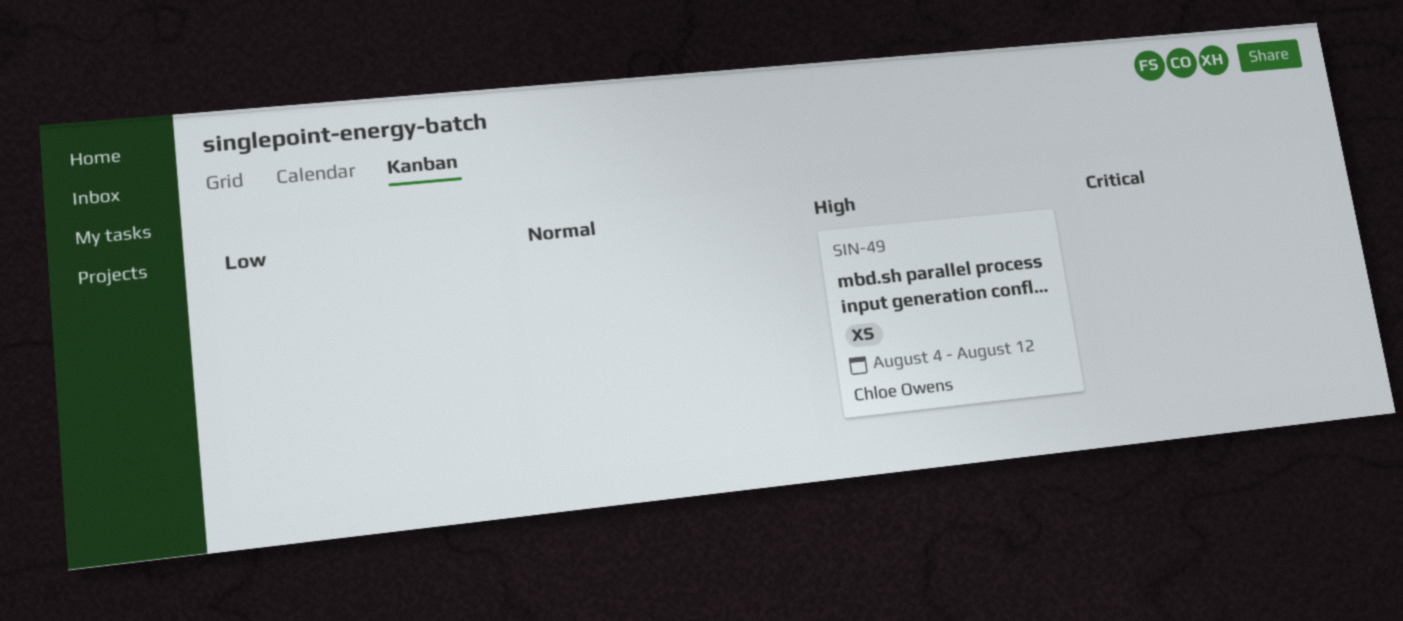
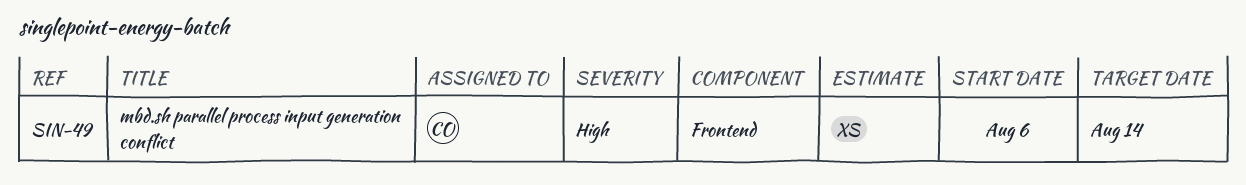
SIN-49, start: Aug 4 -> Aug 6
SIN-49, due: Aug 12 -> Aug 14

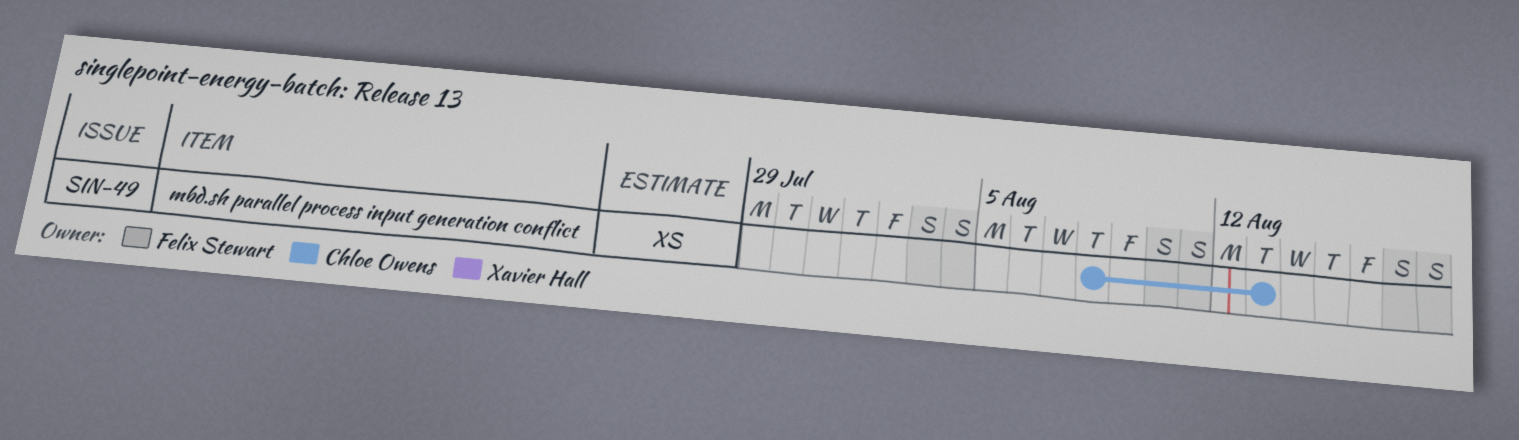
SIN-49, start: Aug 6 -> Aug 8
SIN-49, due: Aug 14 -> Aug 13

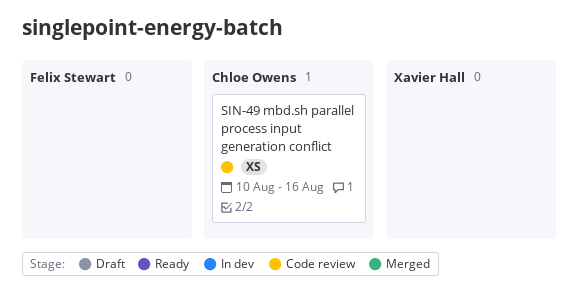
SIN-49, start: Aug 8 -> Aug 10
SIN-49, due: Aug 13 -> Aug 16

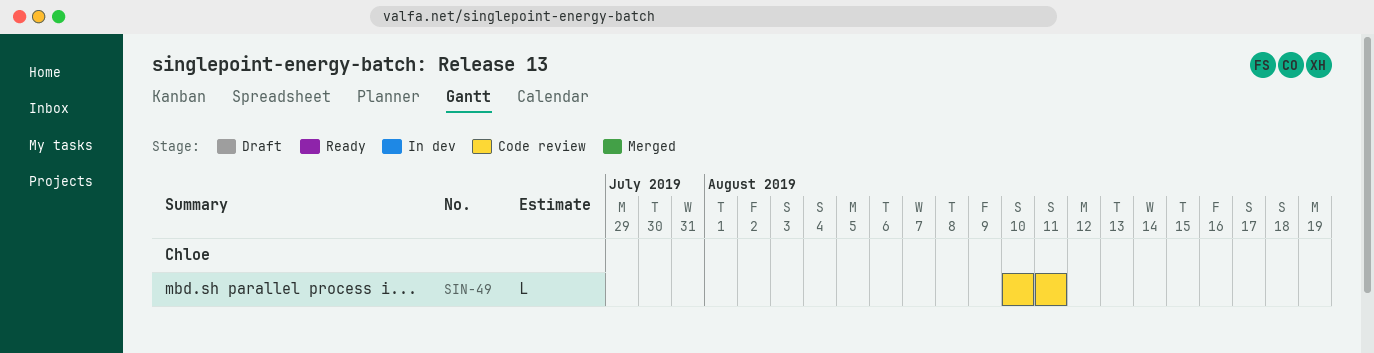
SIN-49, estimate: XS -> L
SIN-49, due: Aug 16 -> Aug 11

